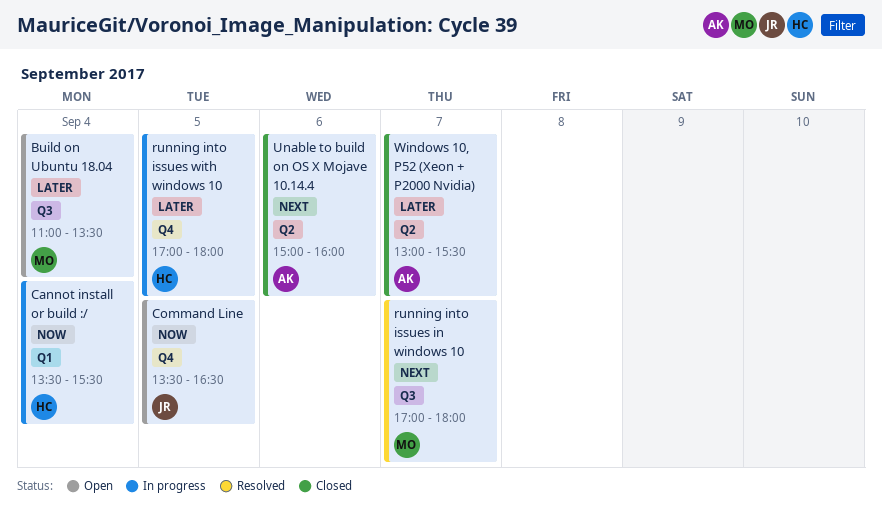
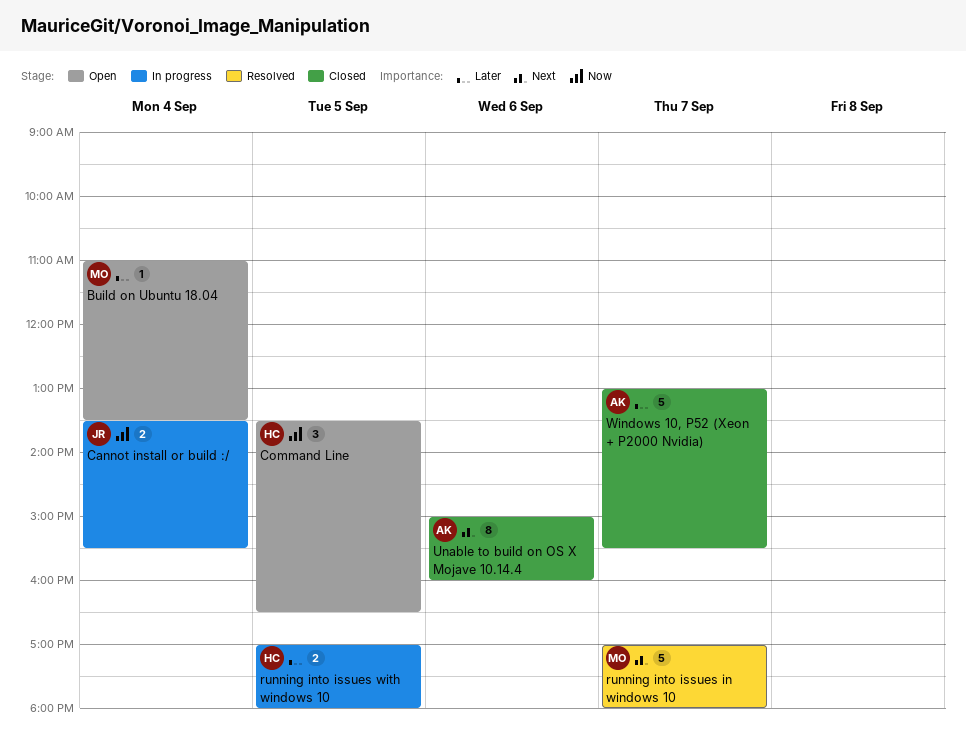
Cannot install or build :/, owner: HC -> JR
Command Line, owner: JR -> HC

